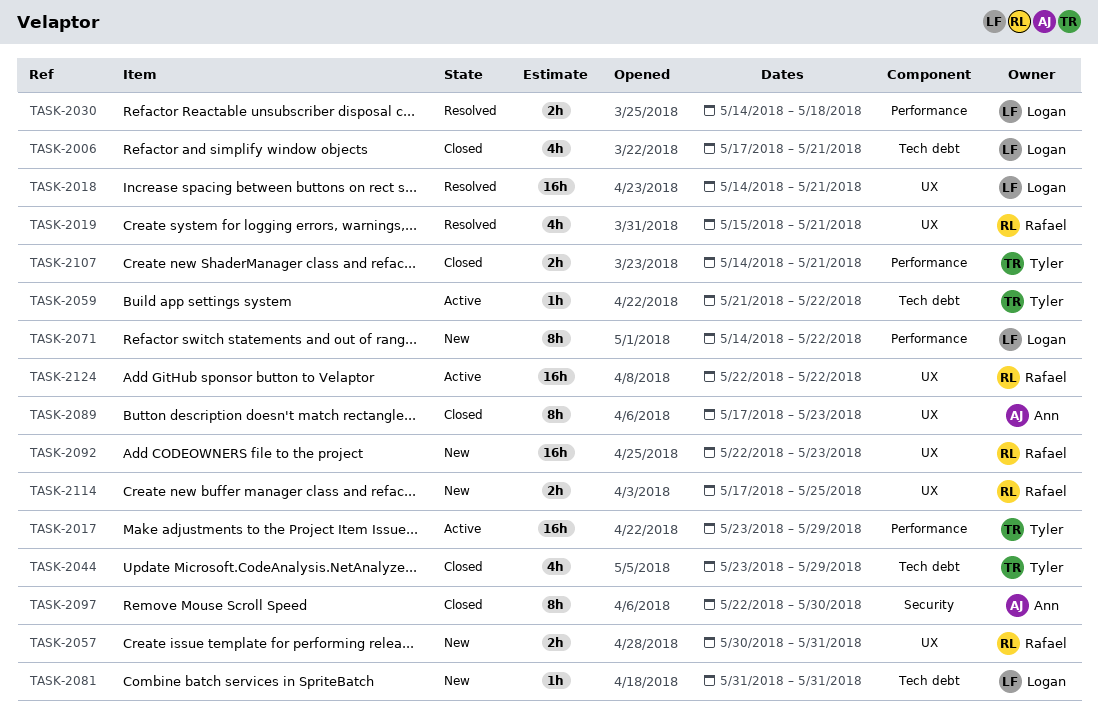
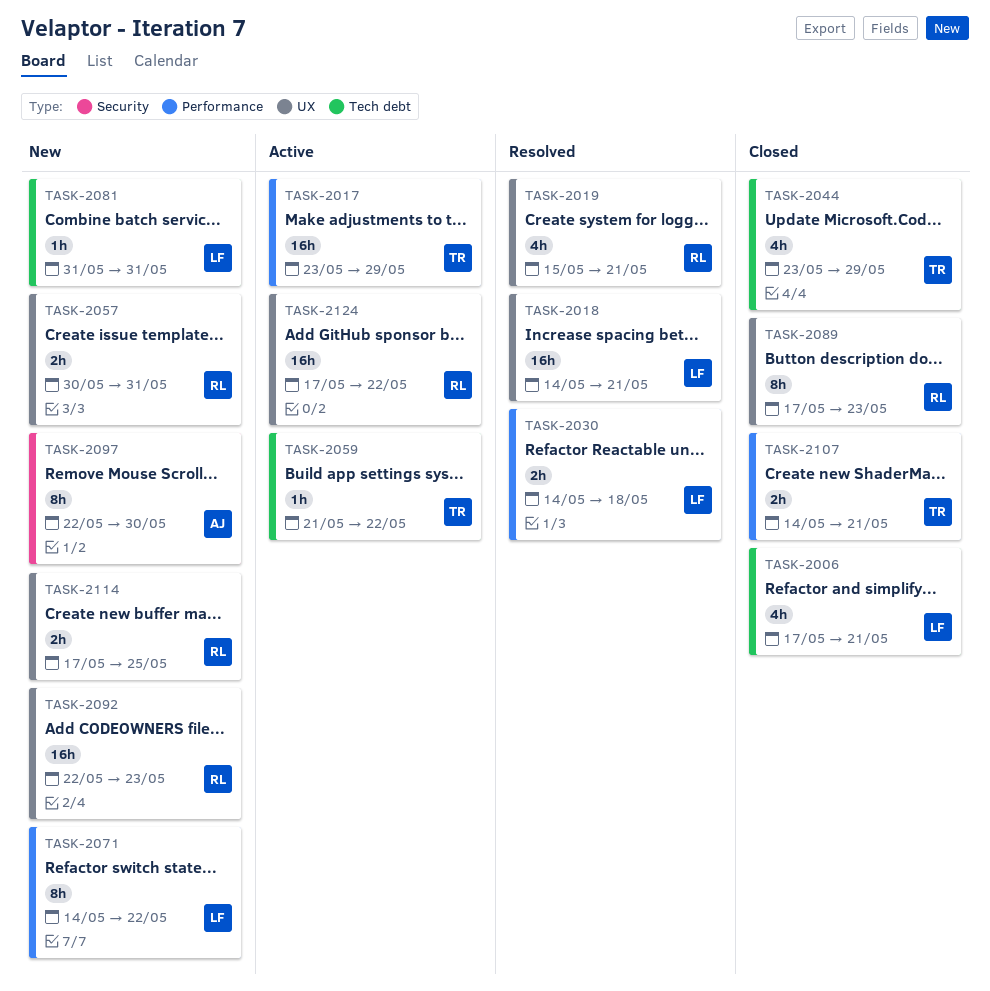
TASK-2089, owner: Ann -> Rafael
TASK-2097, status: Closed -> New
TASK-2124, start: May 22 -> May 17

